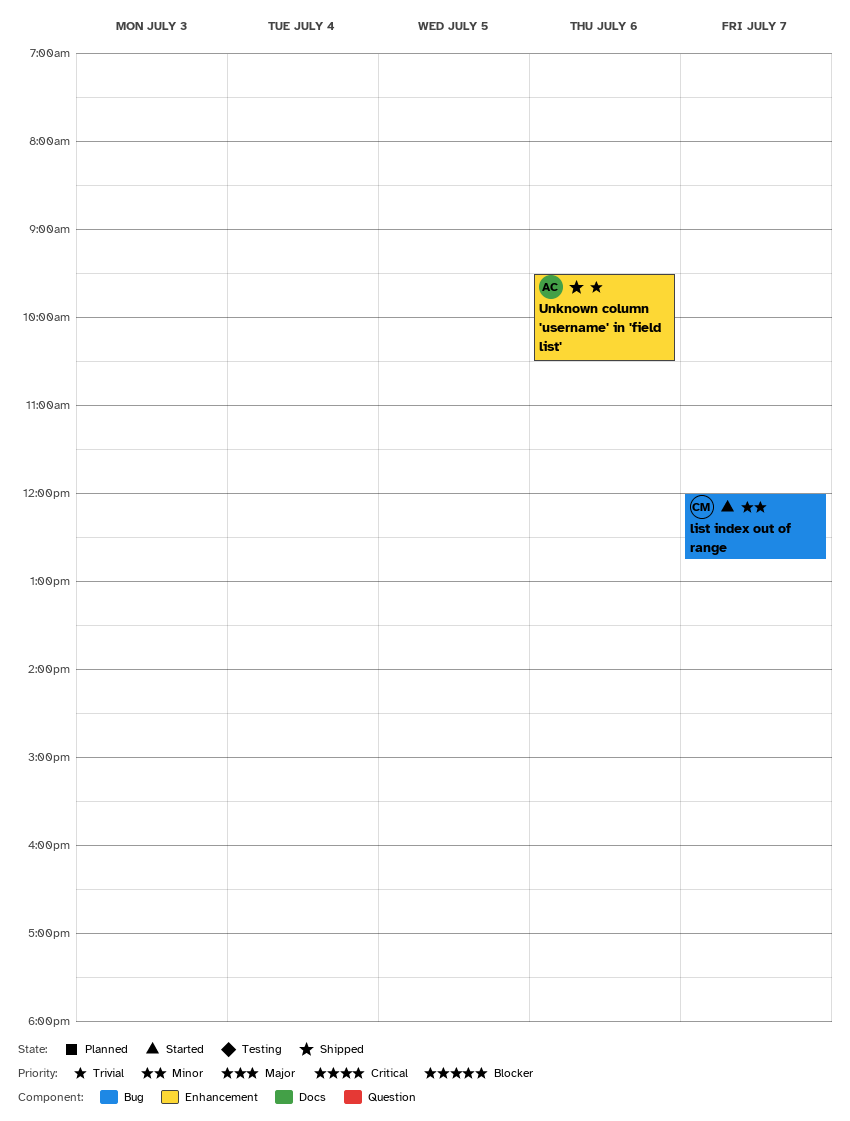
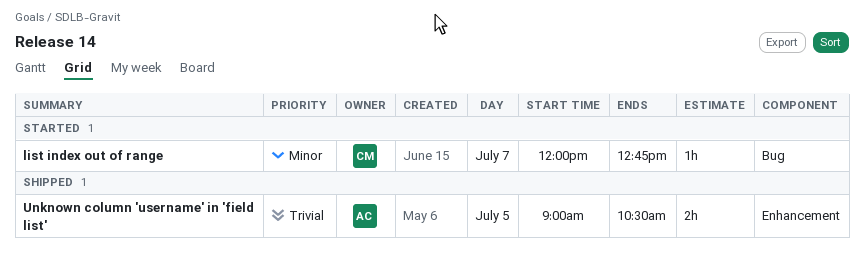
Unknown column 'username' in 'field list', day: Jul 6 -> Jul 5
Unknown column 'username' in 'field list', begins: 09:30 -> 09:00

